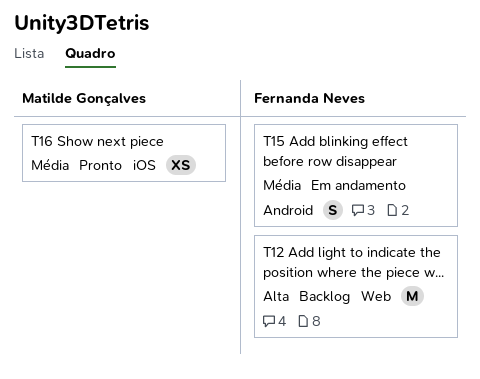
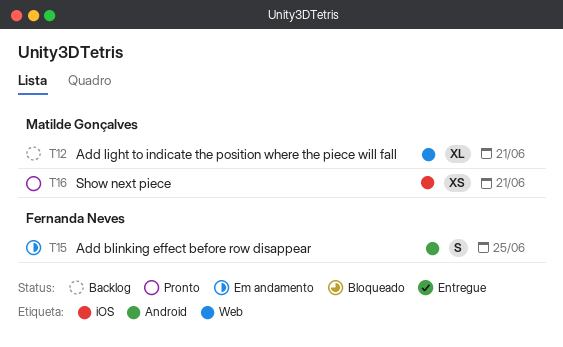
T12, owner: Fernanda Neves -> Matilde Gonçalves
T12, estimate: M -> XL

